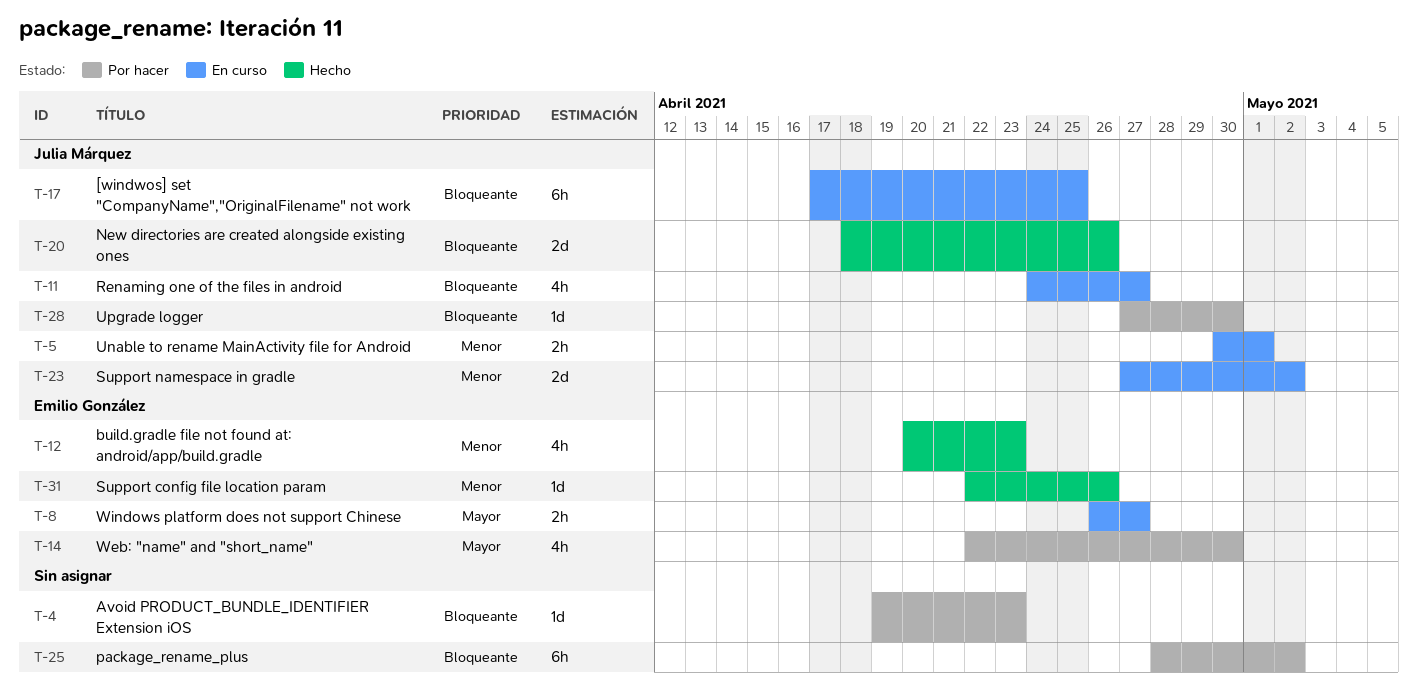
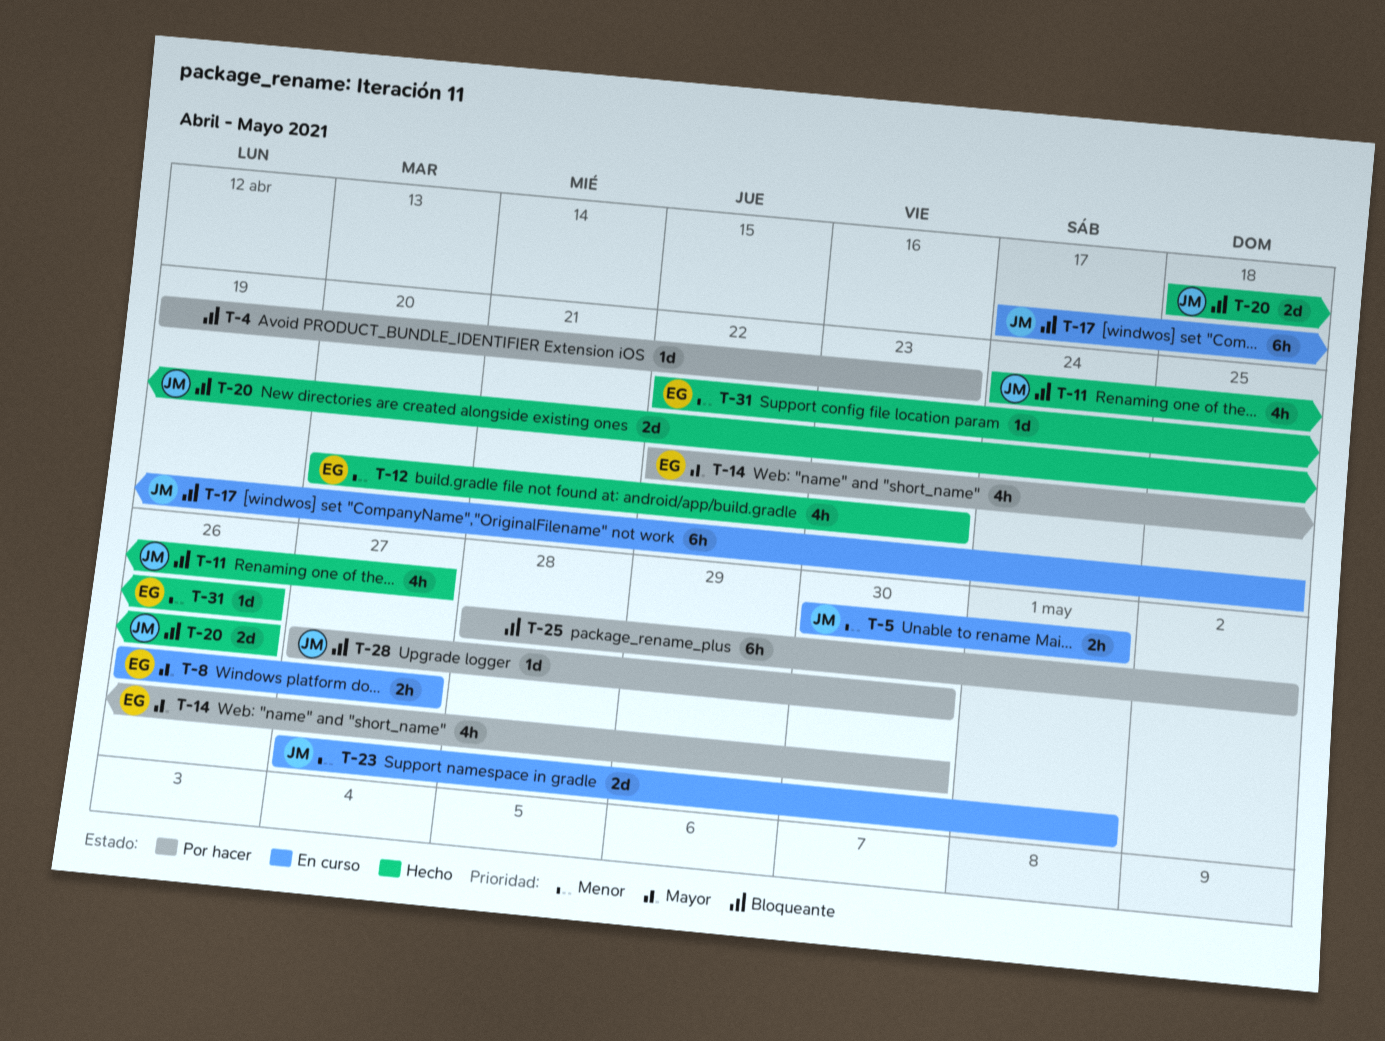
T-11, status: En curso -> Hecho
T-23, due: May 2 -> May 1

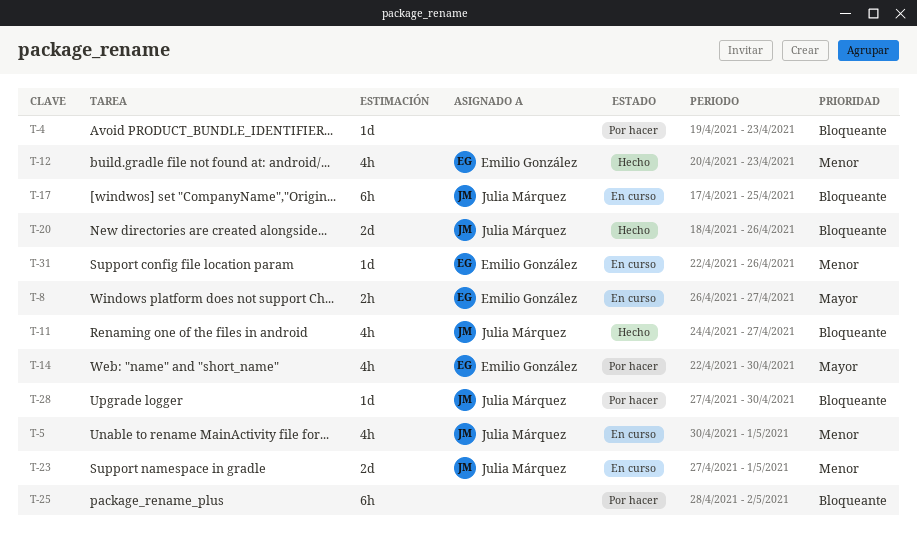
T-5, estimate: 2h -> 4h
T-31, status: Hecho -> En curso

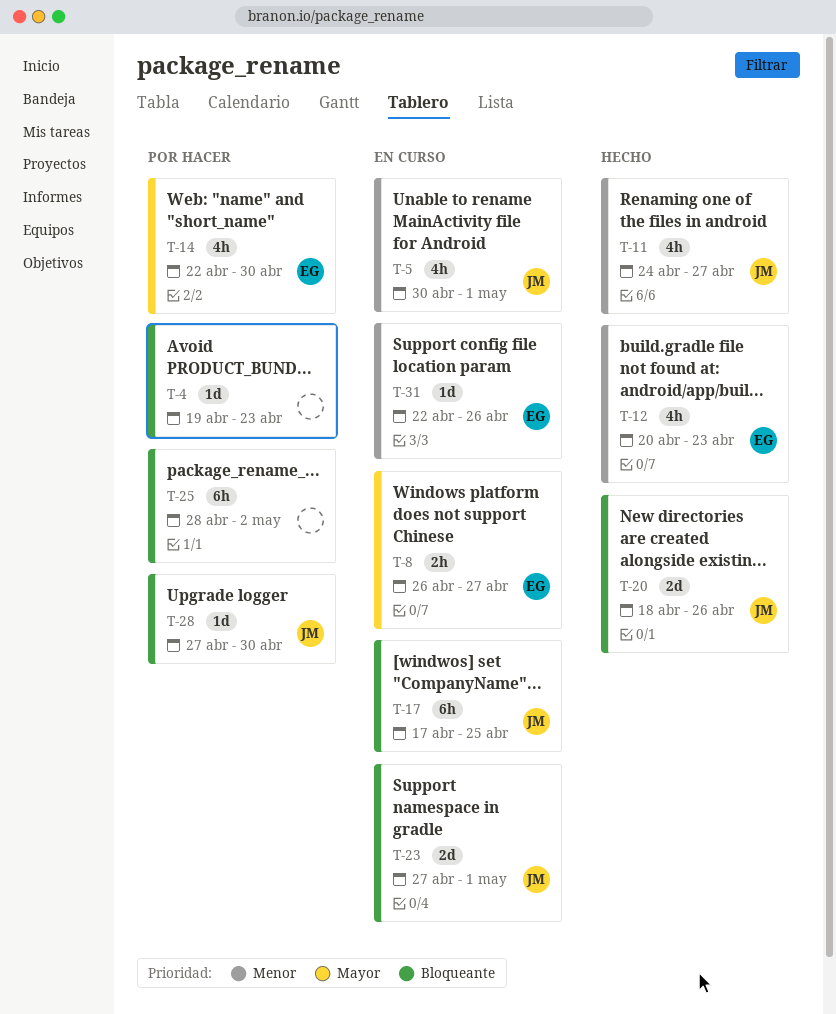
T-11, priority: Bloqueante -> Menor
T-23, priority: Menor -> Bloqueante

